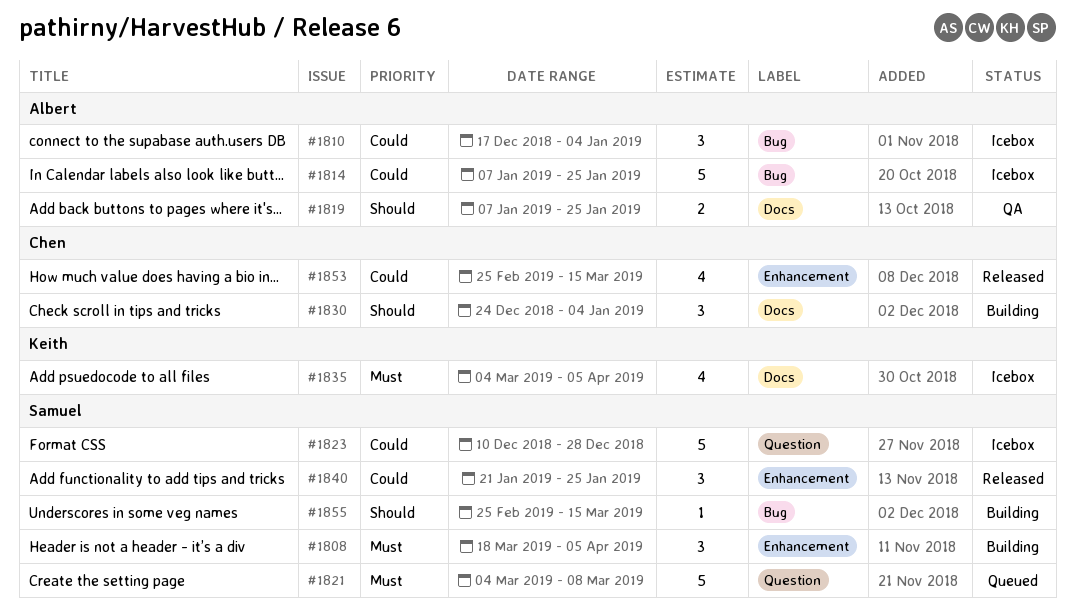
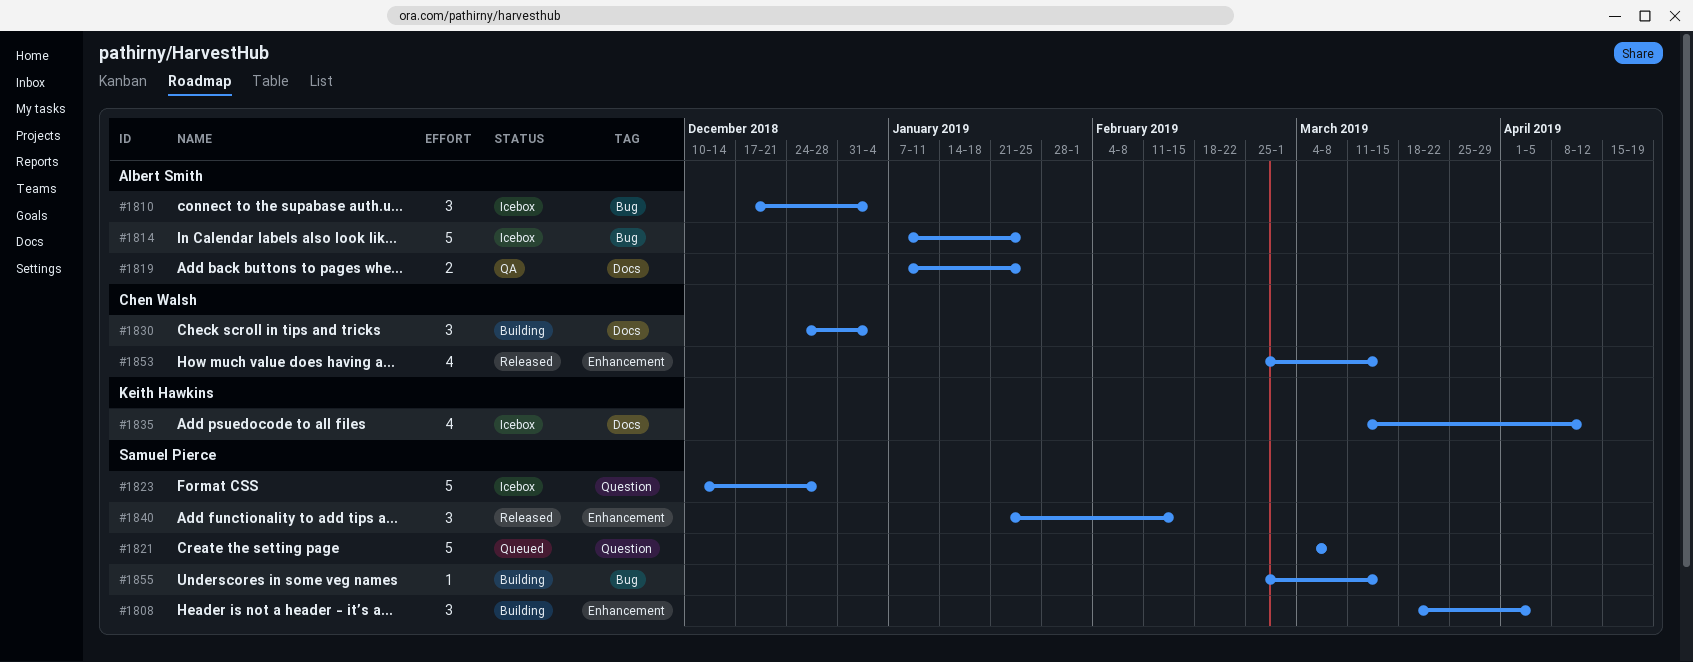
#1835, start: Mar 4 -> Mar 11
#1835, due: Apr 5 -> Apr 12
#1840, due: Jan 25 -> Feb 15

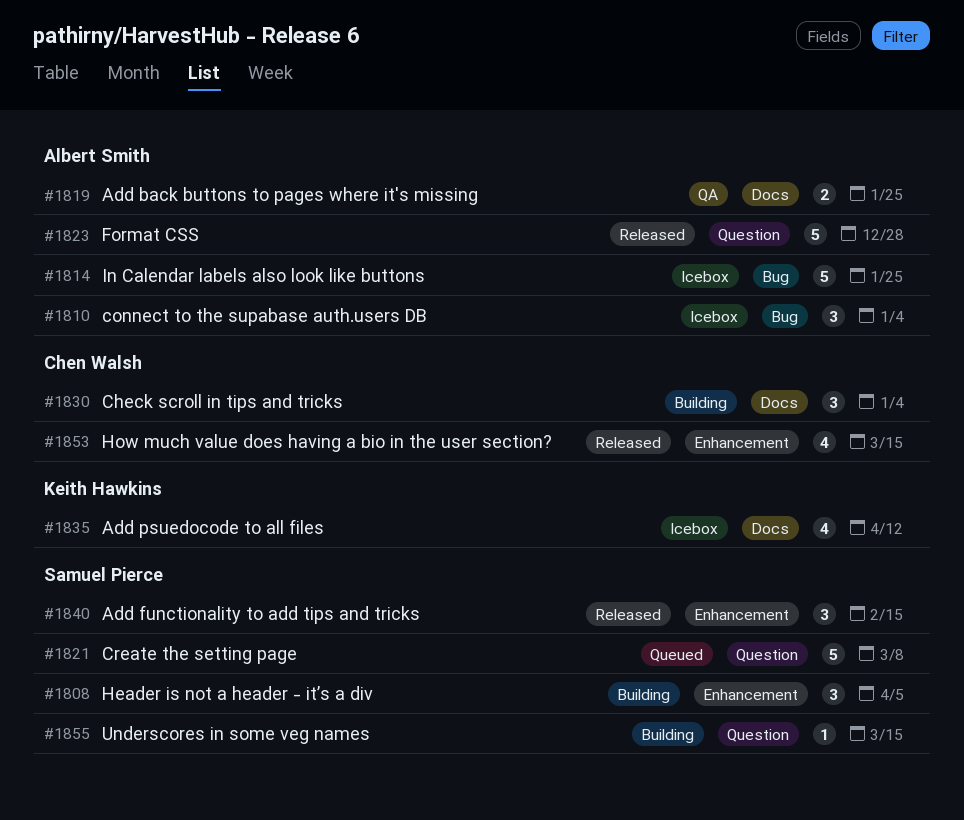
#1823, status: Icebox -> Released
#1823, owner: Samuel Pierce -> Albert Smith
#1855, label: Bug -> Question

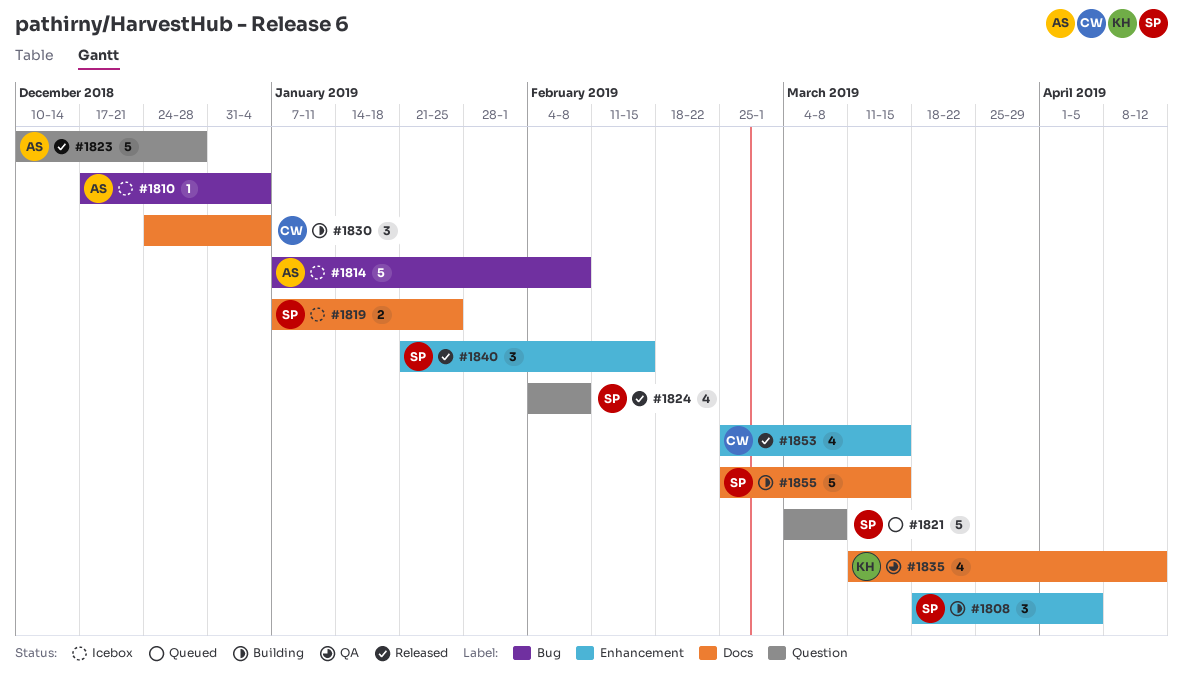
#1810, estimate: 3 -> 1
#1814, due: Jan 25 -> Feb 8
#1819, status: QA -> Icebox
#1819, owner: Albert Smith -> Samuel Pierce
#1824: none -> present
#1835, status: Icebox -> QA
#1855, label: Question -> Docs
#1855, estimate: 1 -> 5

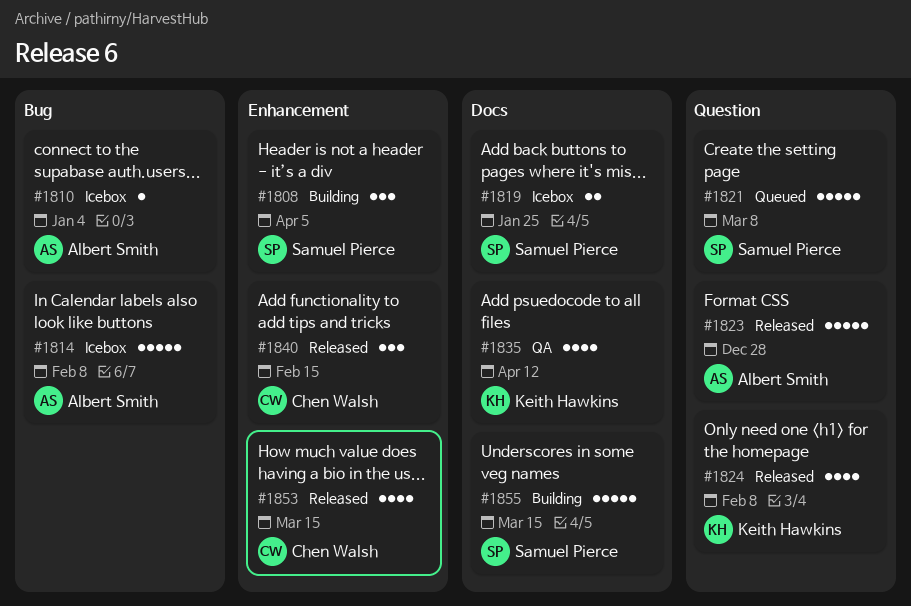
#1824, owner: Samuel Pierce -> Keith Hawkins
#1830: present -> none
#1840, owner: Samuel Pierce -> Chen Walsh

